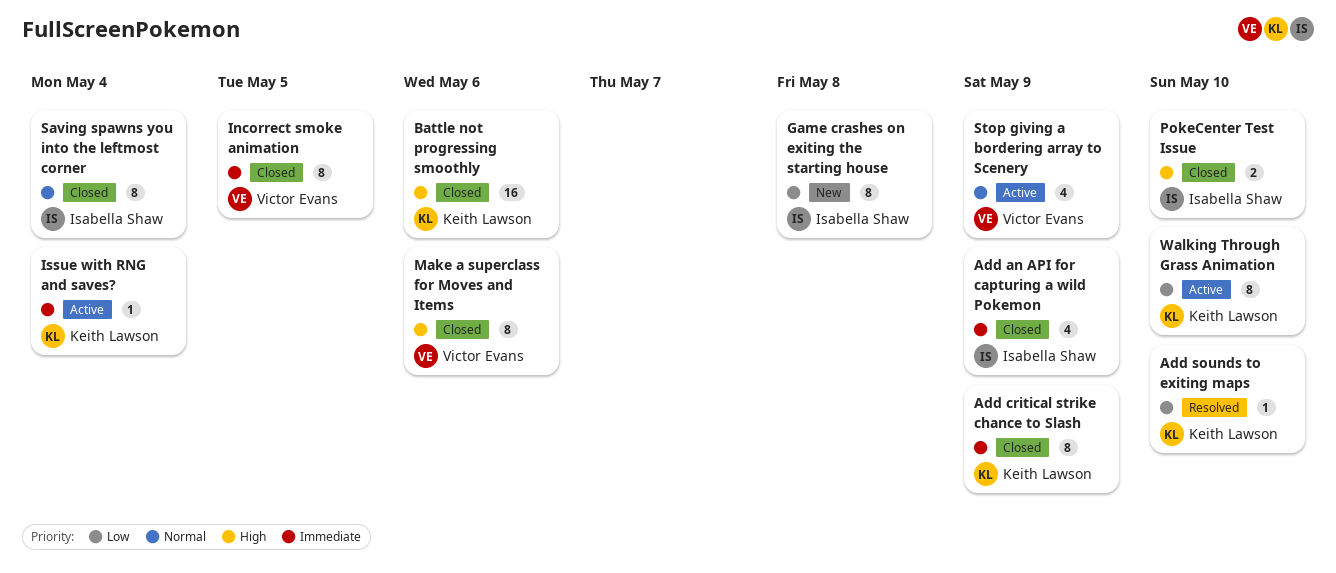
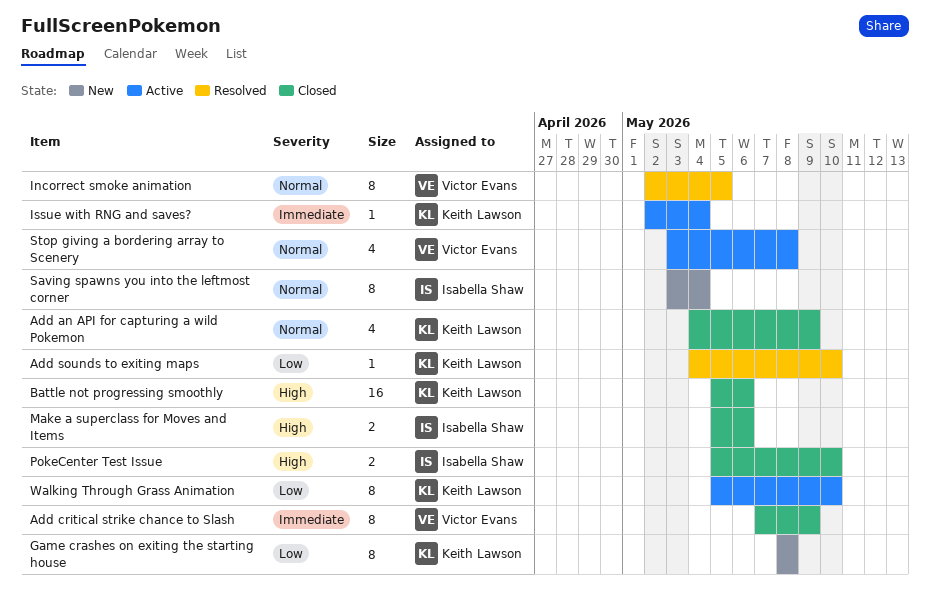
Add an API for capturing a wild Pokemon, owner: Isabella Shaw -> Keith Lawson
Add an API for capturing a wild Pokemon, priority: Immediate -> Normal
Add critical strike chance to Slash, owner: Keith Lawson -> Victor Evans
Game crashes on exiting the starting house, owner: Isabella Shaw -> Keith Lawson
Incorrect smoke animation, status: Closed -> Resolved
Incorrect smoke animation, priority: Immediate -> Normal
Make a superclass for Moves and Items, owner: Victor Evans -> Isabella Shaw
Make a superclass for Moves and Items, estimate: 8 -> 2
Saving spawns you into the leftmost corner, status: Closed -> New
Stop giving a bordering array to Scenery, due: May 9 -> May 8

